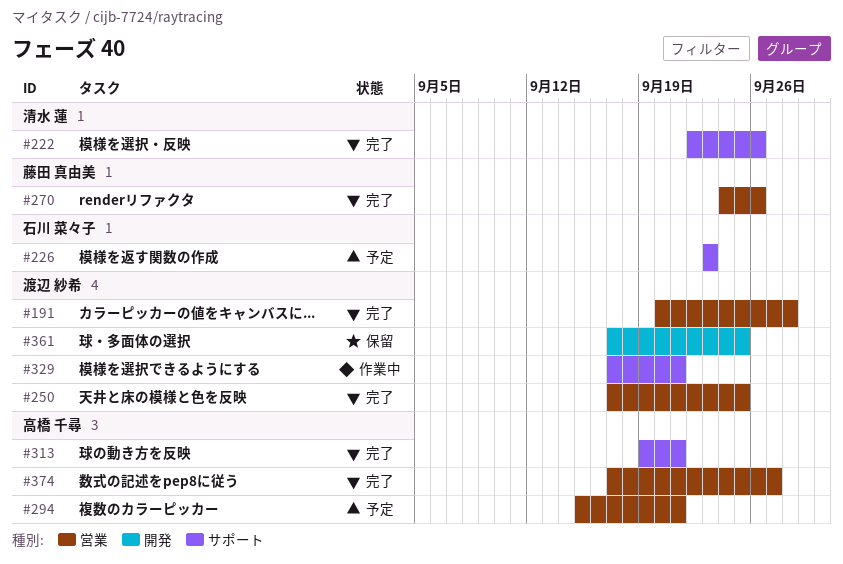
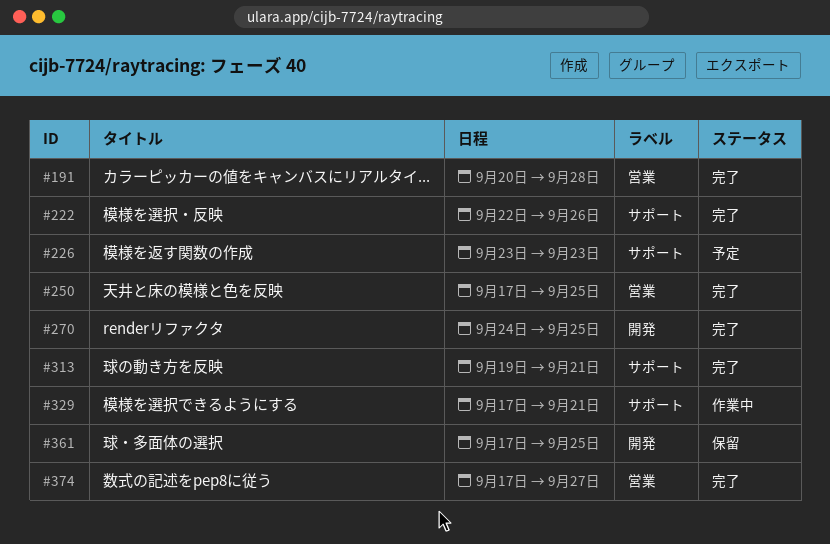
#270, label: 営業 -> 開発
#270, due: Sep 26 -> Sep 25
#294: present -> none

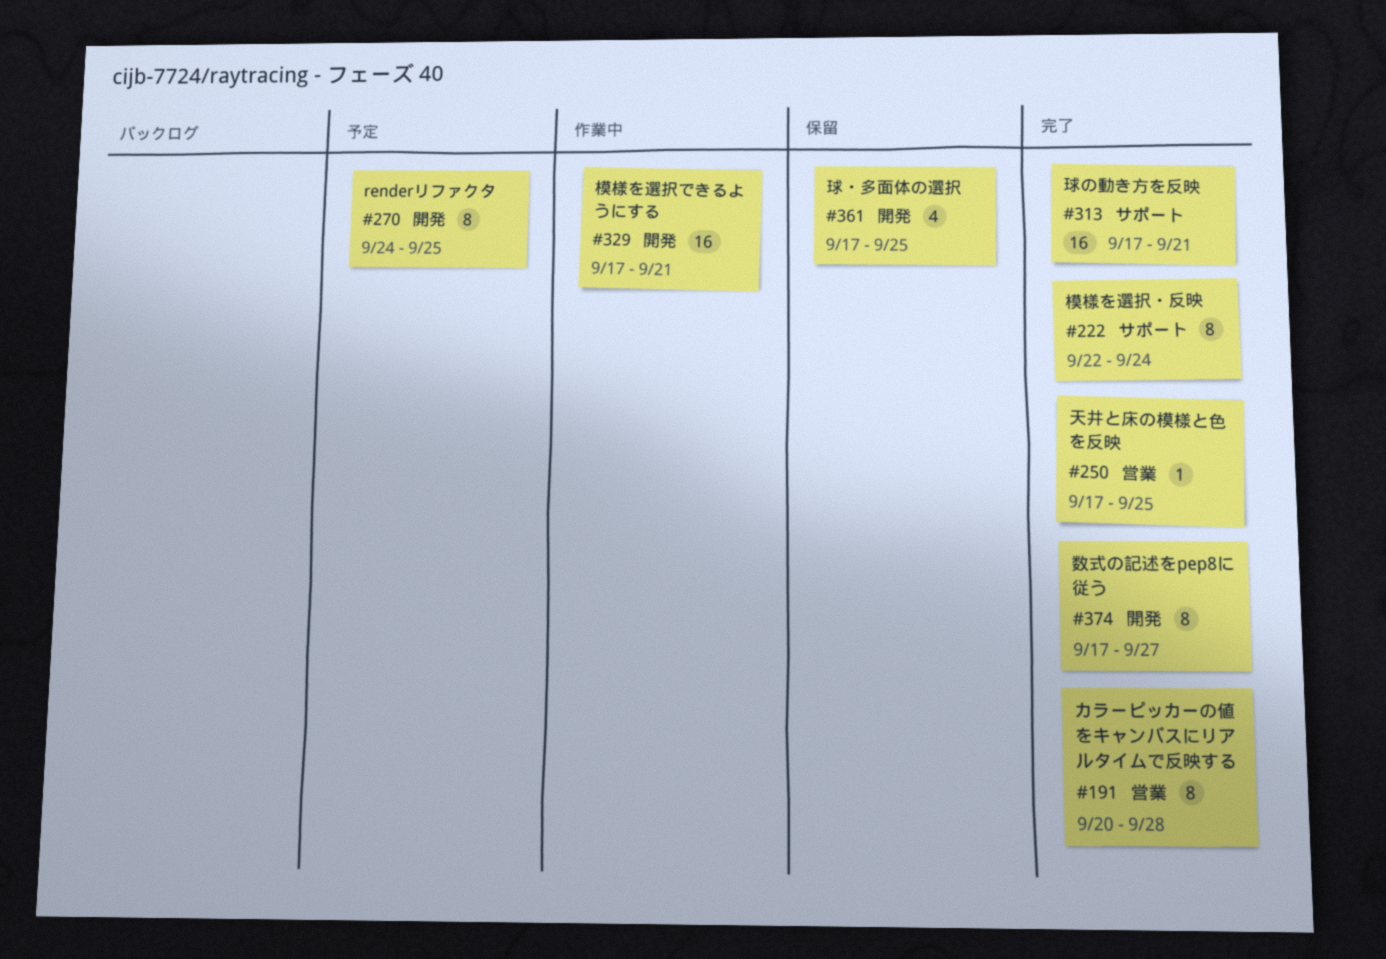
#222, due: Sep 26 -> Sep 24
#226: present -> none
#270, status: 完了 -> 予定
#313, start: Sep 19 -> Sep 17
#329, label: サポート -> 開発
#374, label: 営業 -> 開発

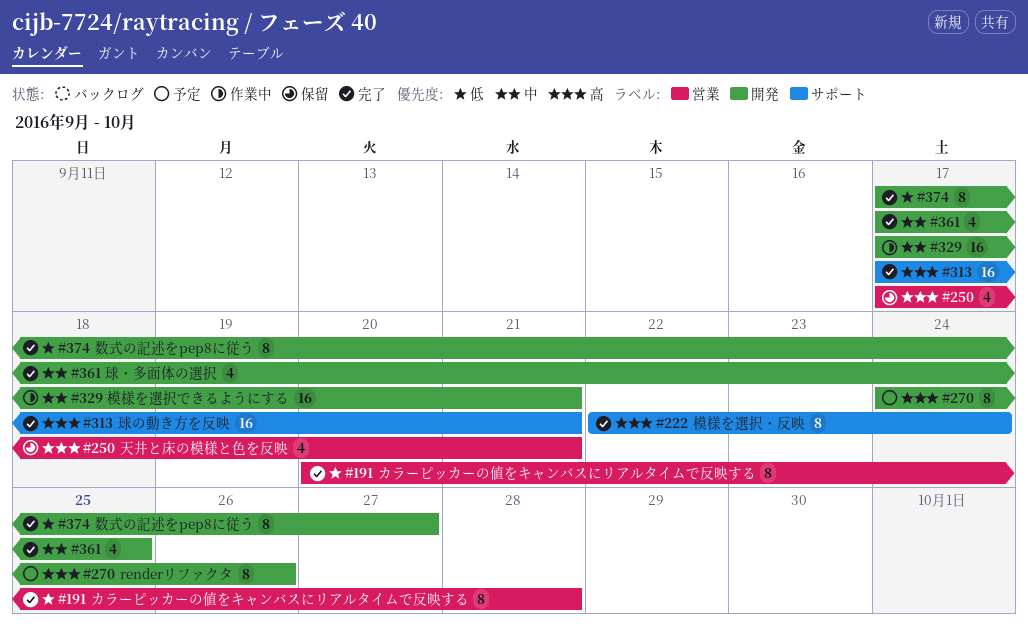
#250, status: 完了 -> 保留
#250, estimate: 1 -> 4
#250, due: Sep 25 -> Sep 21
#270, due: Sep 25 -> Sep 26
#361, status: 保留 -> 完了

